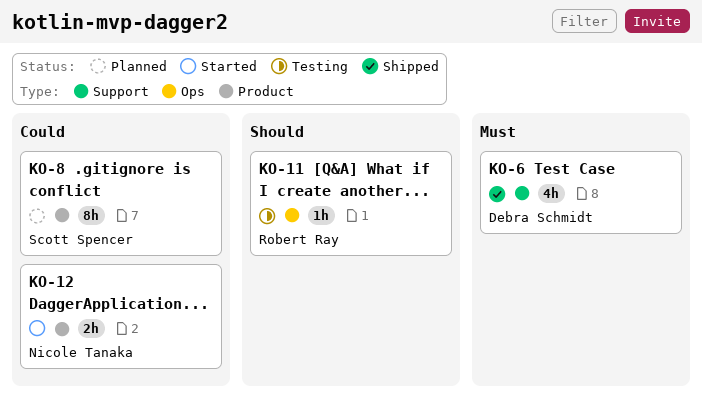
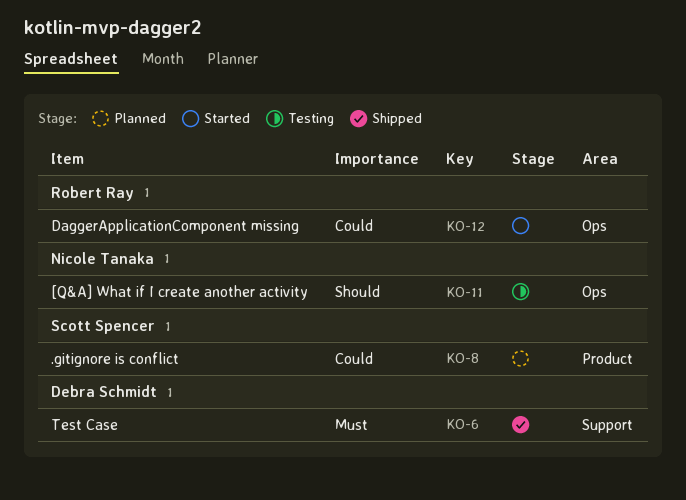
KO-11, owner: Robert Ray -> Nicole Tanaka
KO-12, owner: Nicole Tanaka -> Robert Ray
KO-12, label: Product -> Ops

